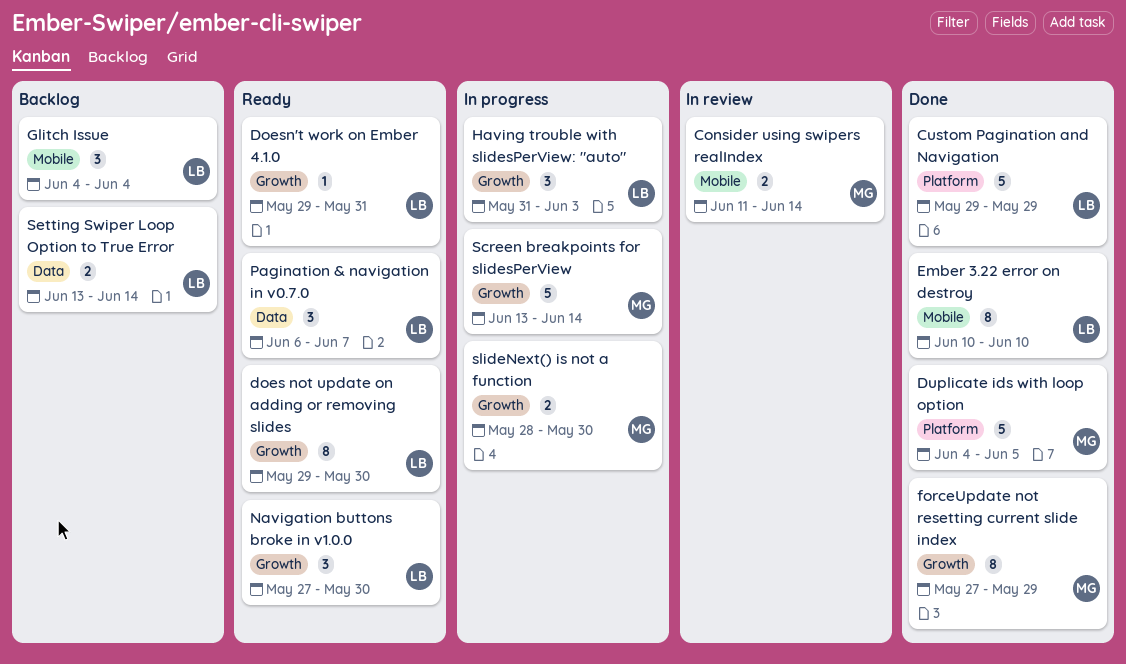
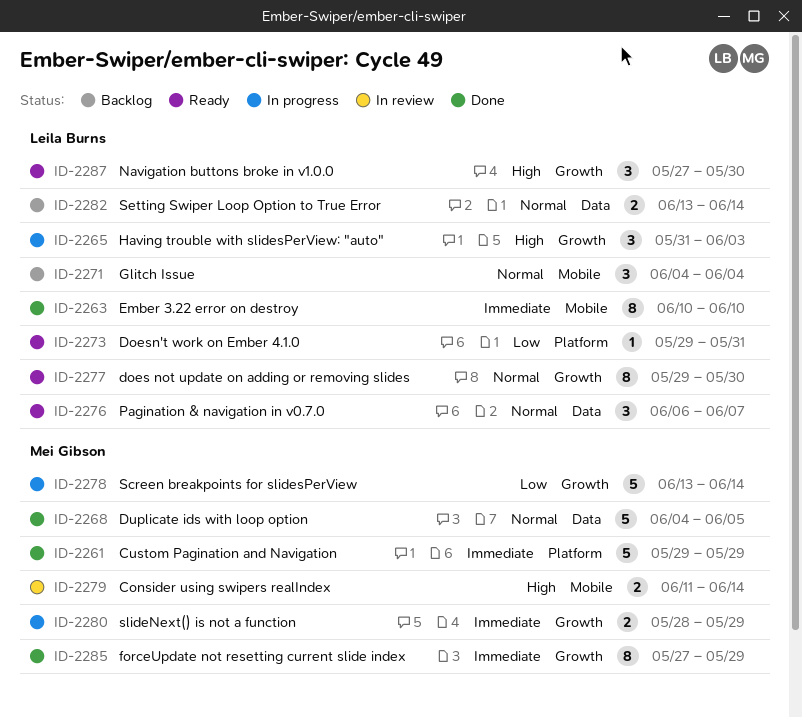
Custom Pagination and Navigation, owner: Leila Burns -> Mei Gibson
Doesn't work on Ember 4.1.0, label: Growth -> Platform
Duplicate ids with loop option, label: Platform -> Data
slideNext() is not a function, due: May 30 -> May 29

